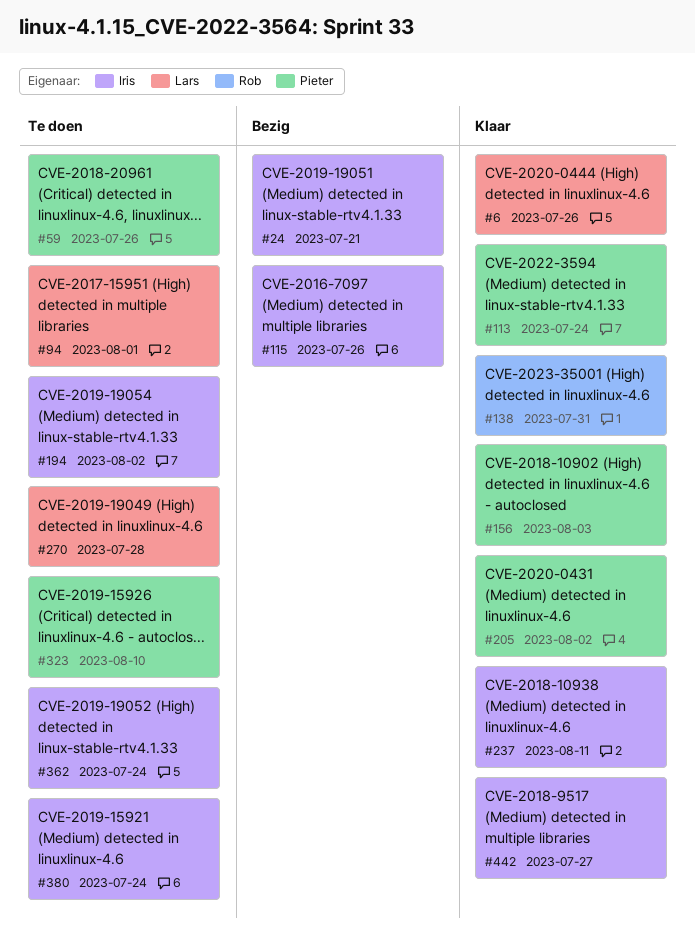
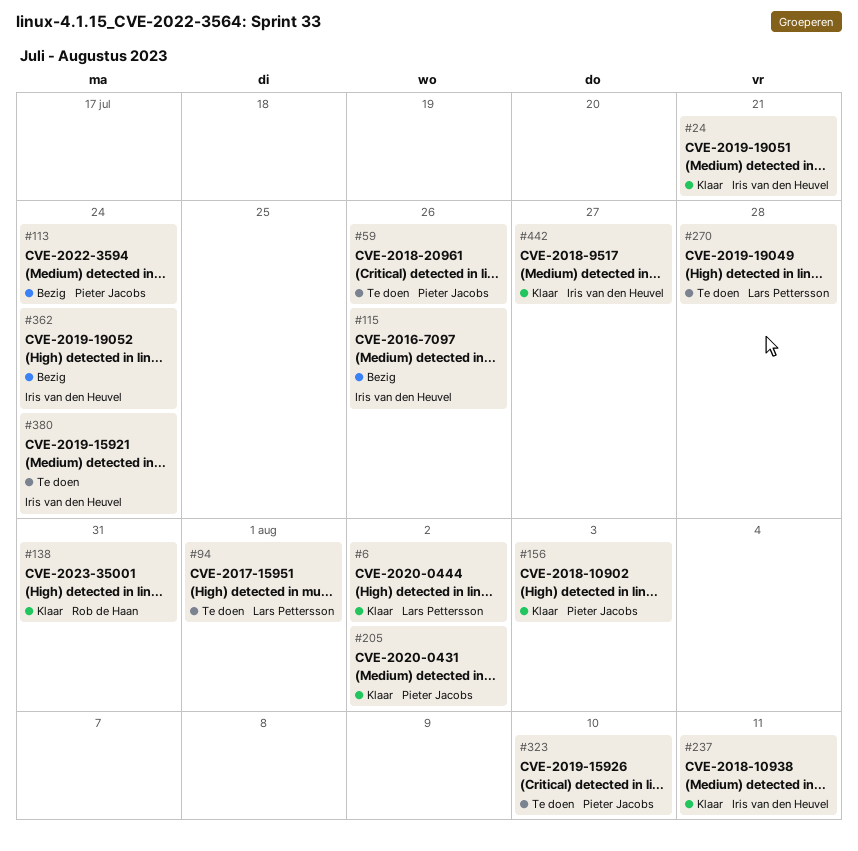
#6, due: Jul 26 -> Aug 2
#24, status: Bezig -> Klaar
#113, status: Klaar -> Bezig
#194: present -> none
#362, status: Te doen -> Bezig

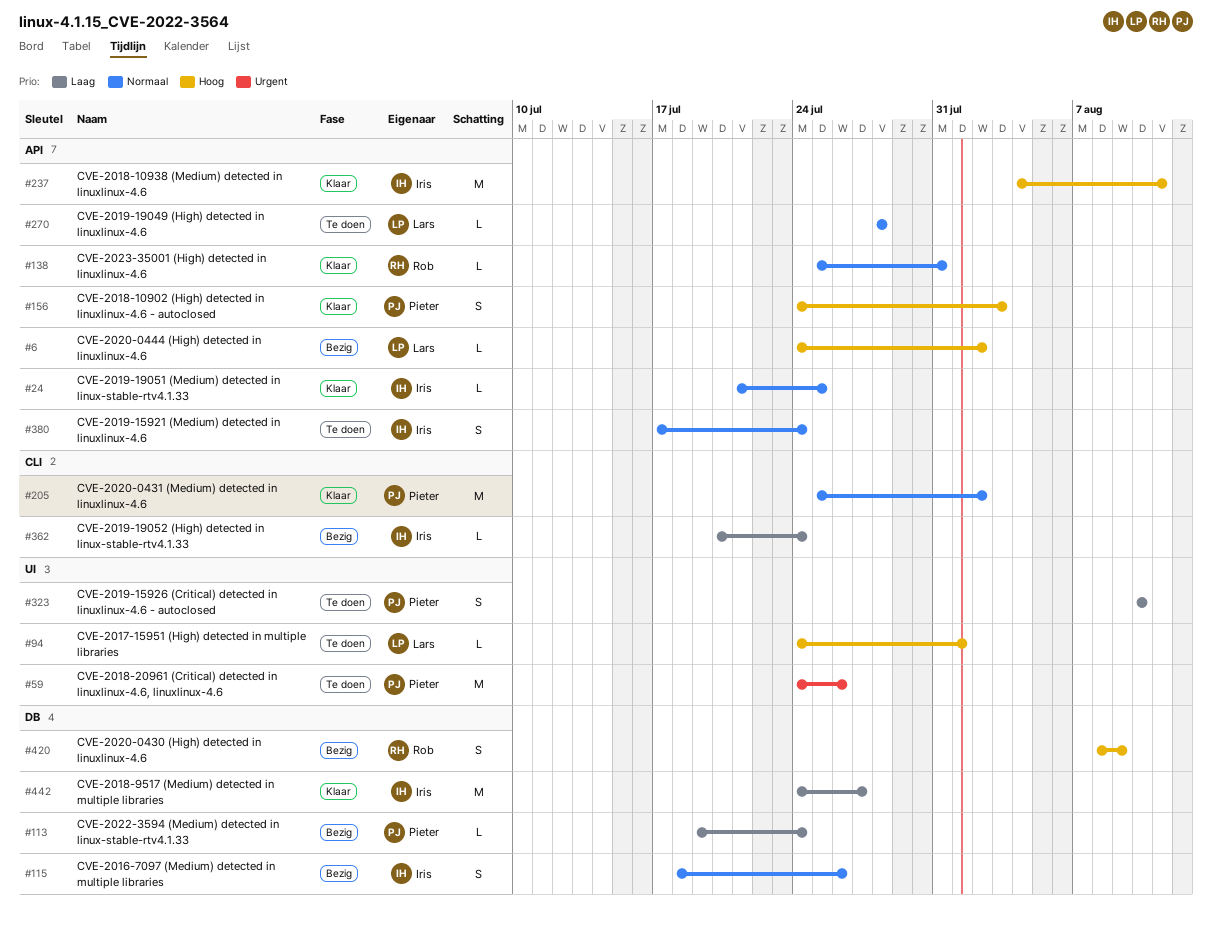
#6, status: Klaar -> Bezig
#24, due: Jul 21 -> Jul 25
#420: none -> present

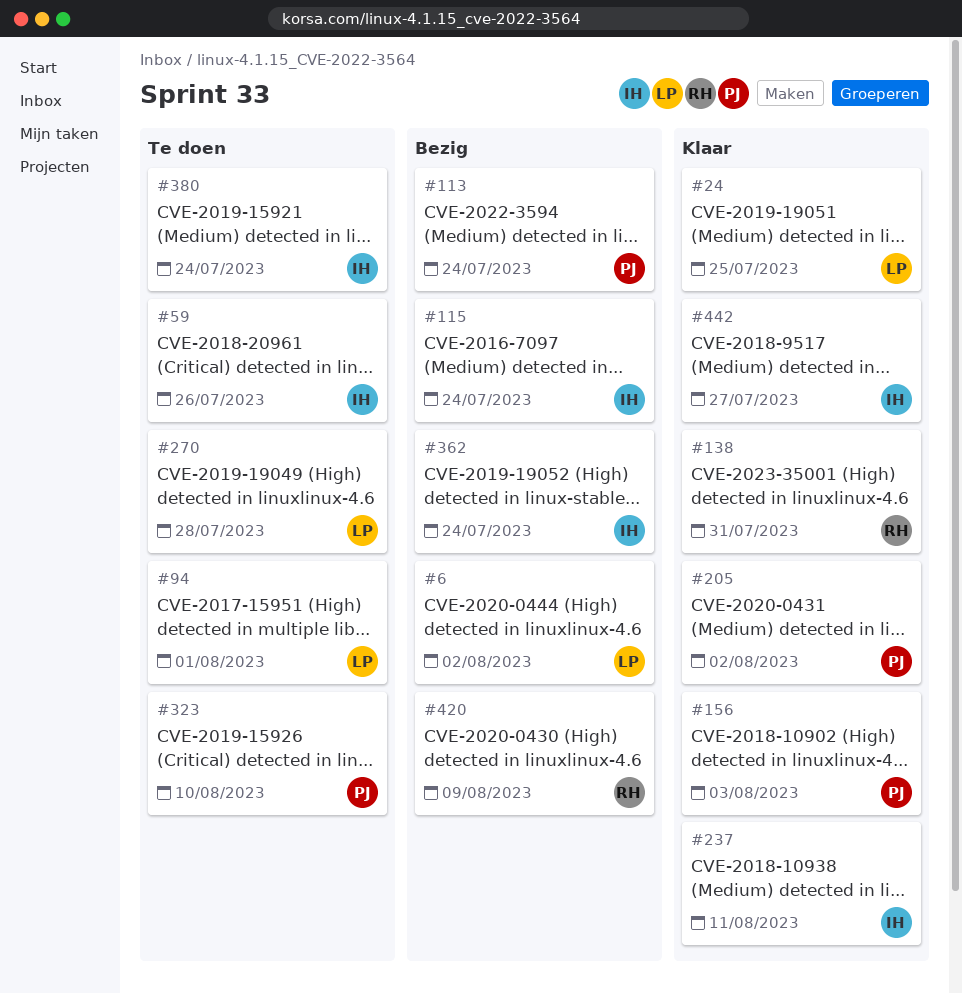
#24, owner: Iris -> Lars
#59, owner: Pieter -> Iris
#115, due: Jul 26 -> Jul 24

